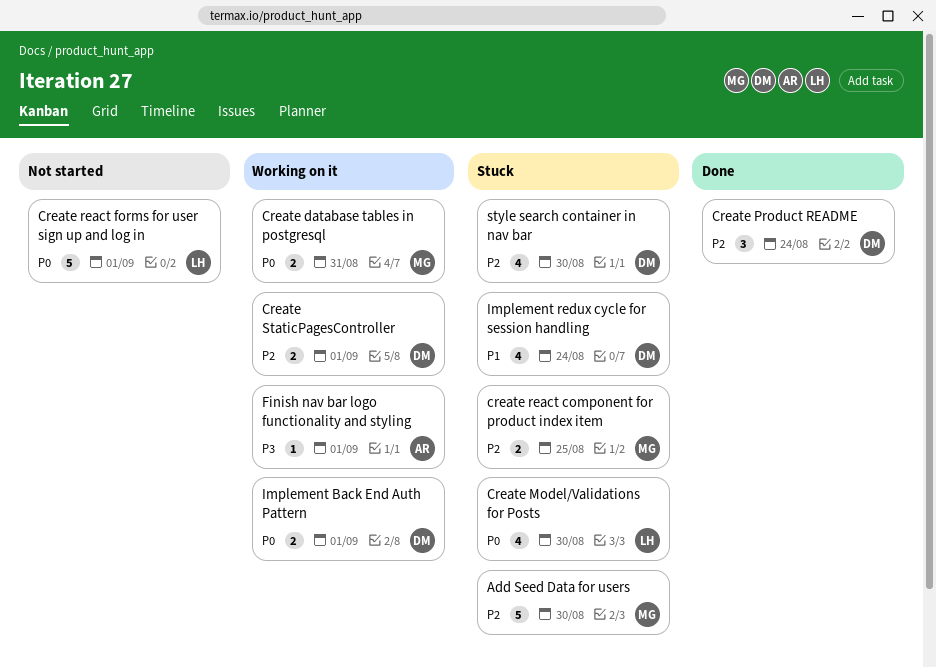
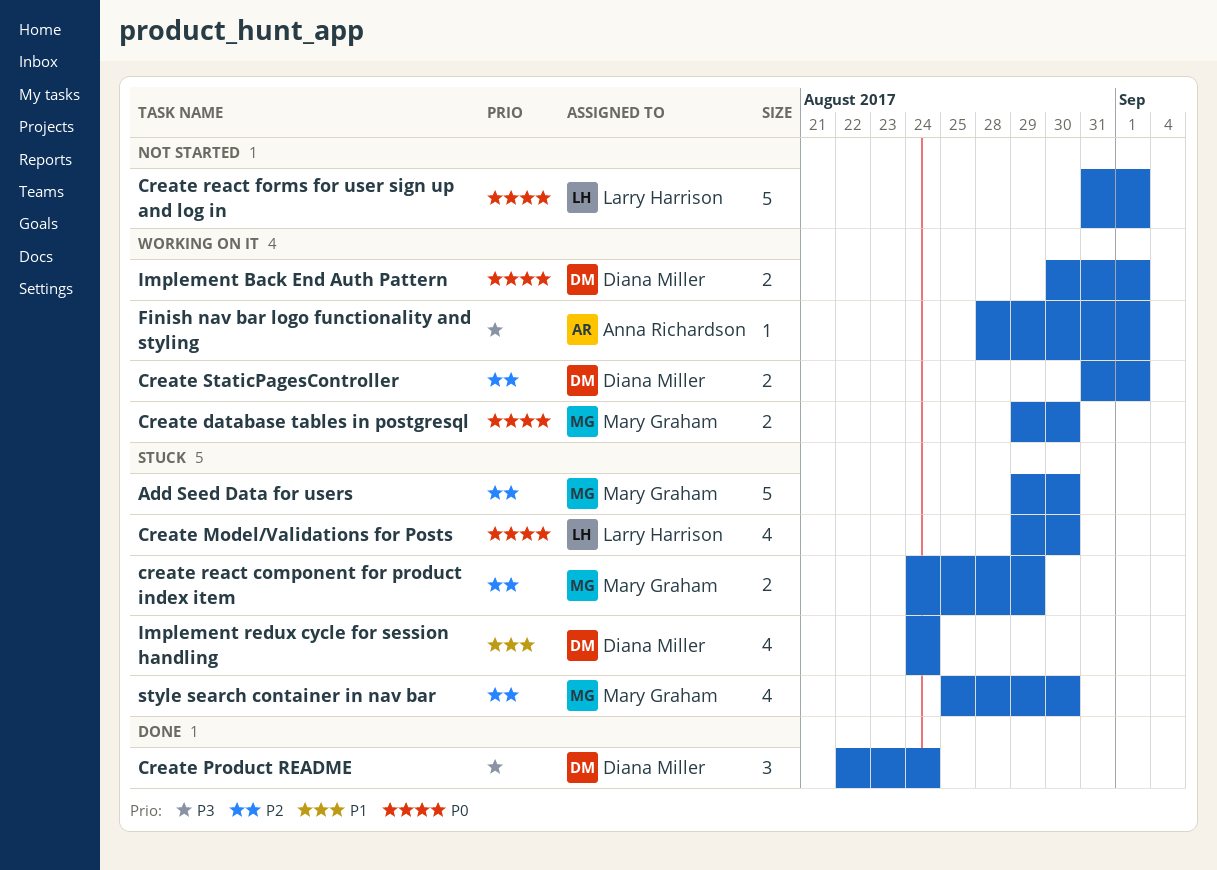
Create database tables in postgresql, due: Aug 31 -> Aug 30
Create Product README, priority: P2 -> P3
create react component for product index item, due: Aug 25 -> Aug 29
style search container in nav bar, owner: Diana Miller -> Mary Graham

